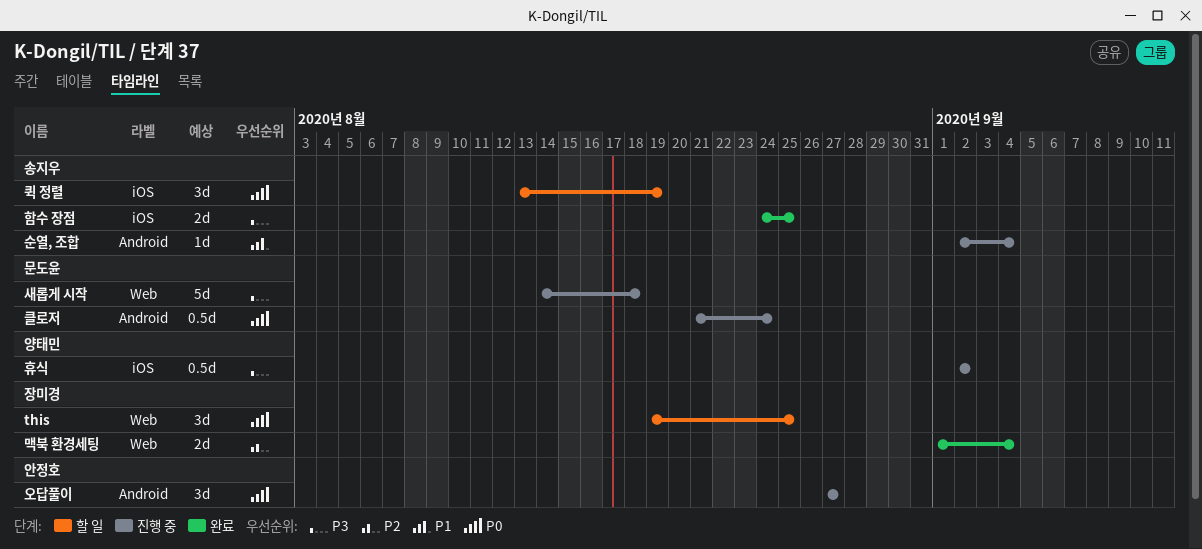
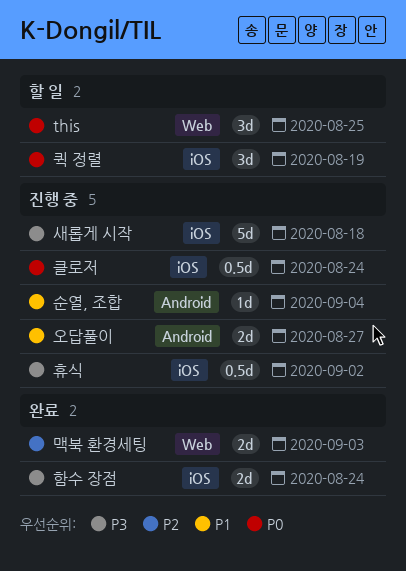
맥북 환경세팅, due: Sep 4 -> Sep 3
새롭게 시작, label: Web -> iOS
오답풀이, priority: P0 -> P1
오답풀이, estimate: 3d -> 2d
클로저, label: Android -> iOS
함수 장점, due: Aug 25 -> Aug 24

